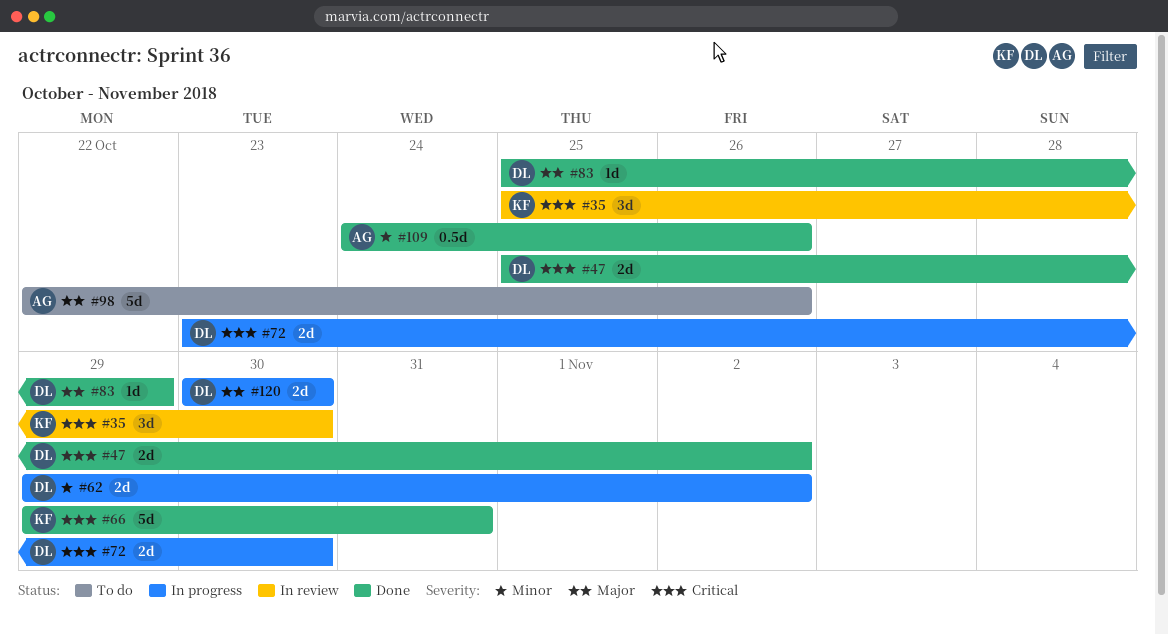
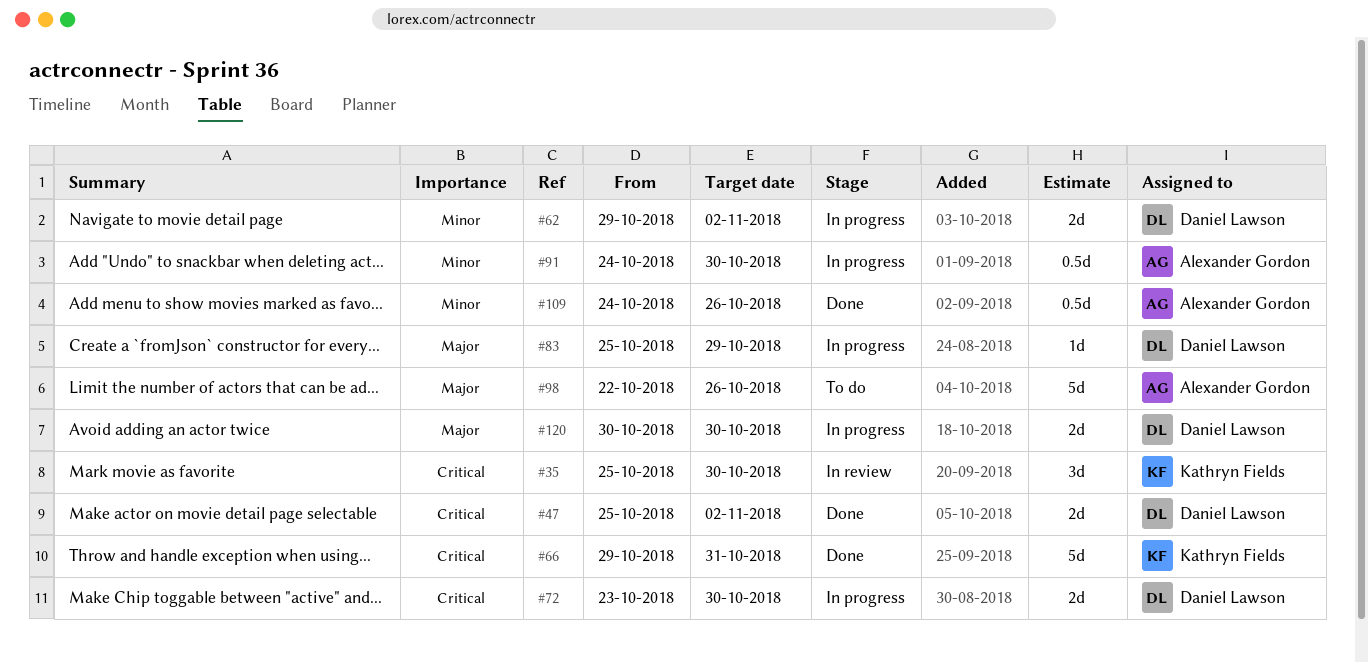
#83, status: Done -> In progress
#91: none -> present

